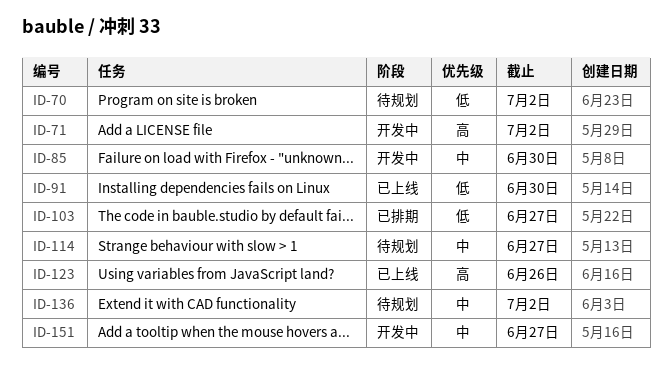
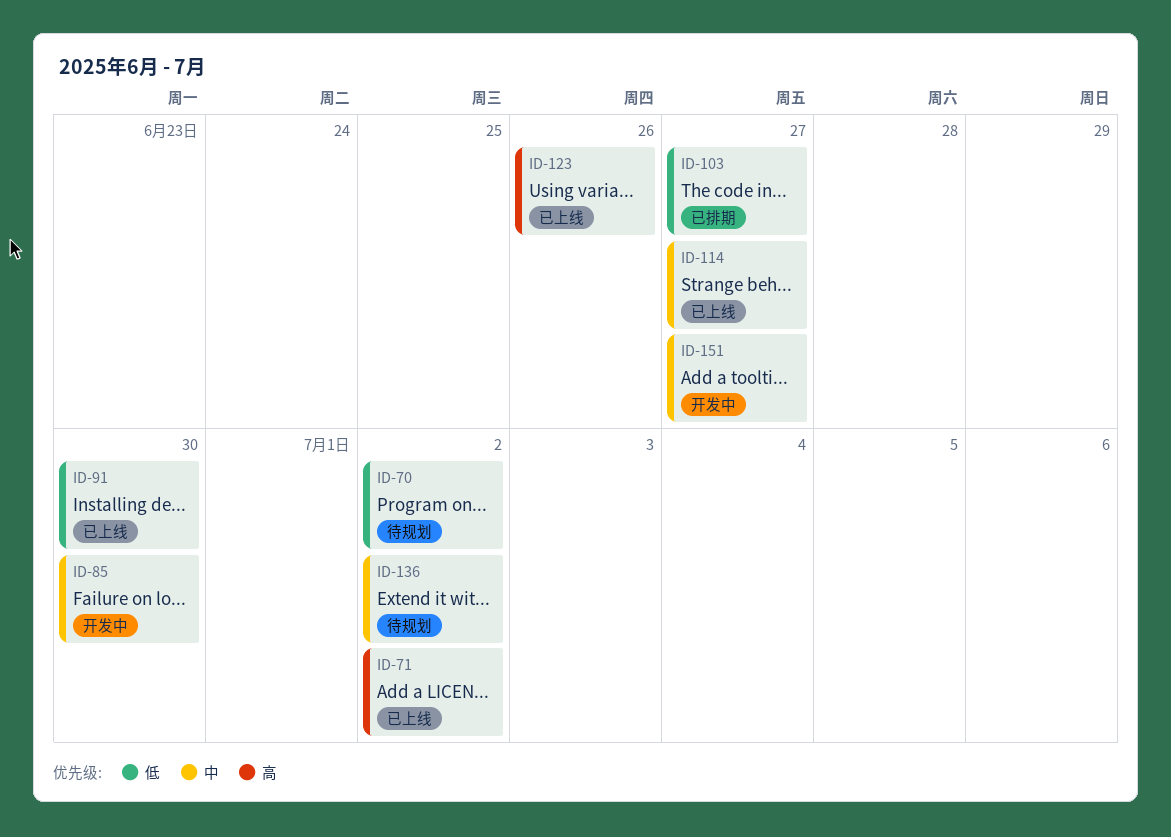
ID-71, status: 开发中 -> 已上线
ID-114, status: 待规划 -> 已上线

